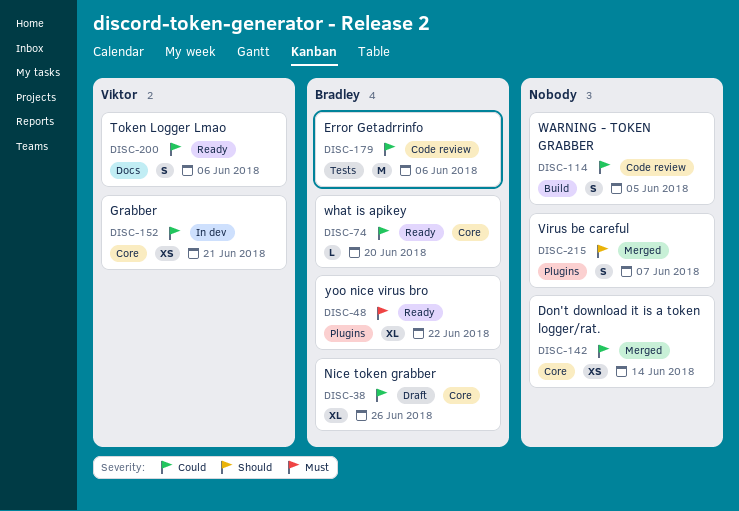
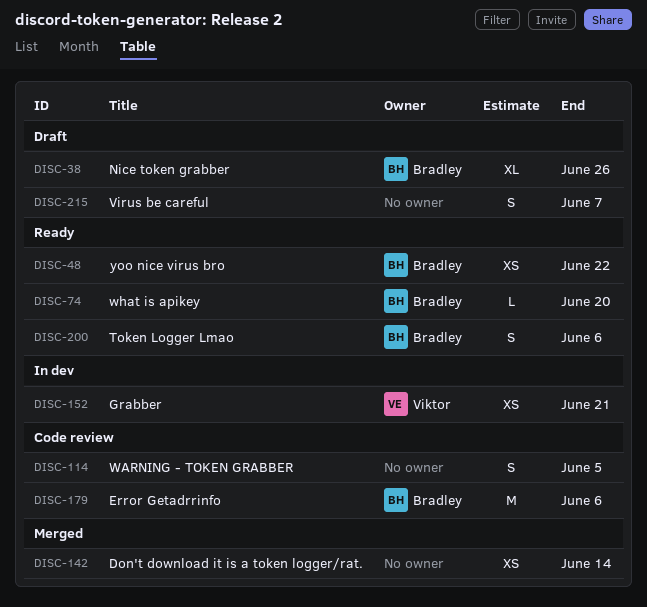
DISC-48, estimate: XL -> XS
DISC-200, owner: Viktor -> Bradley
DISC-215, status: Merged -> Draft

